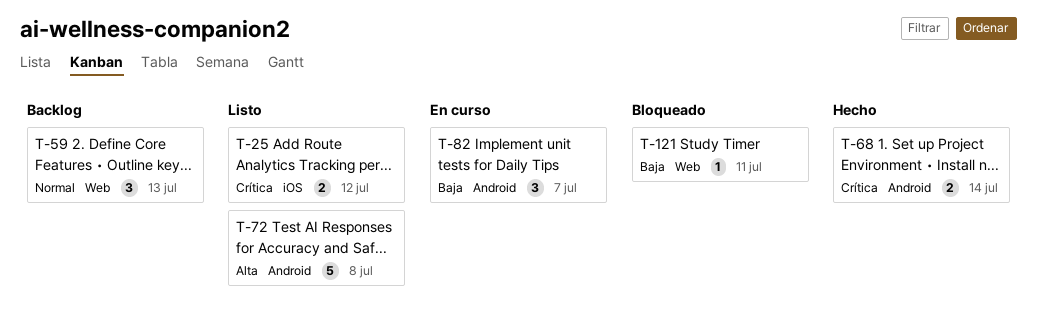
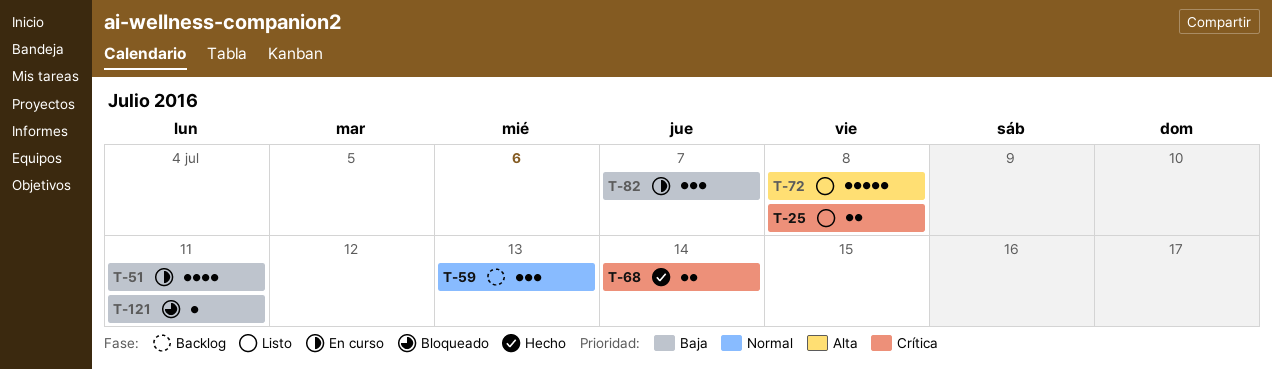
T-25, due: Jul 12 -> Jul 8
T-51: none -> present

